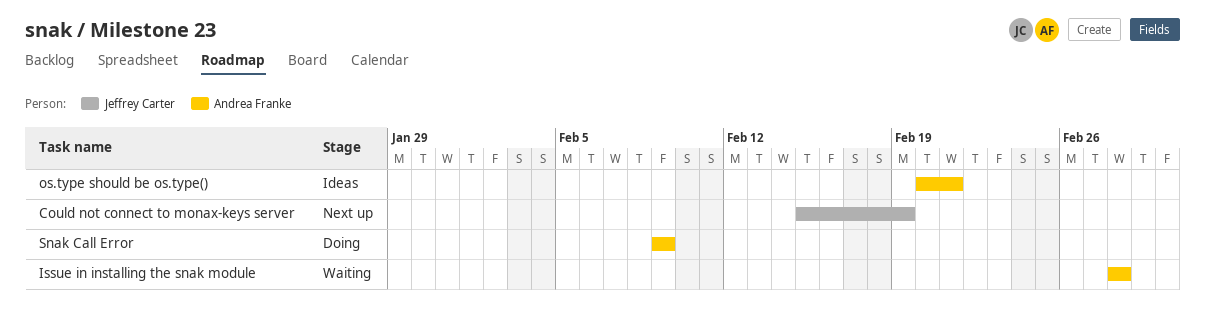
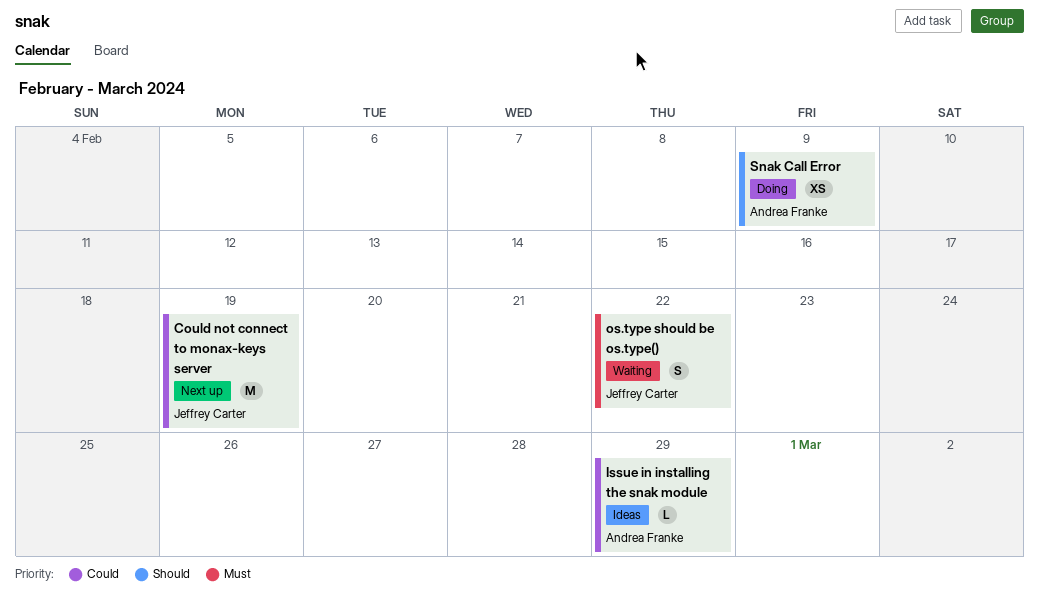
Issue in installing the snak module, status: Waiting -> Ideas
Issue in installing the snak module, due: Feb 28 -> Feb 29
os.type should be os.type(), status: Ideas -> Waiting
os.type should be os.type(), owner: Andrea Franke -> Jeffrey Carter
os.type should be os.type(), due: Feb 21 -> Feb 22

